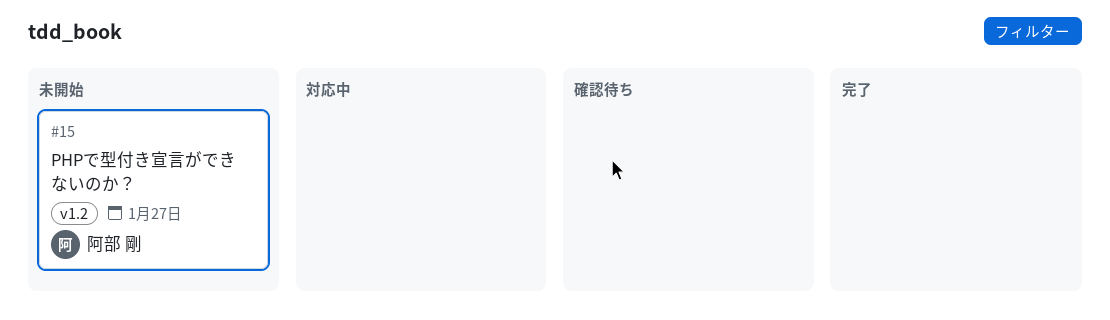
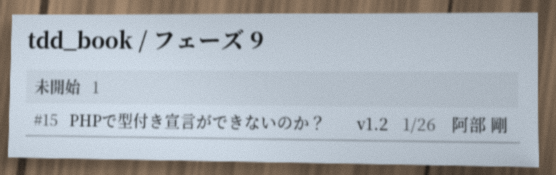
#15, due: Jan 27 -> Jan 26

